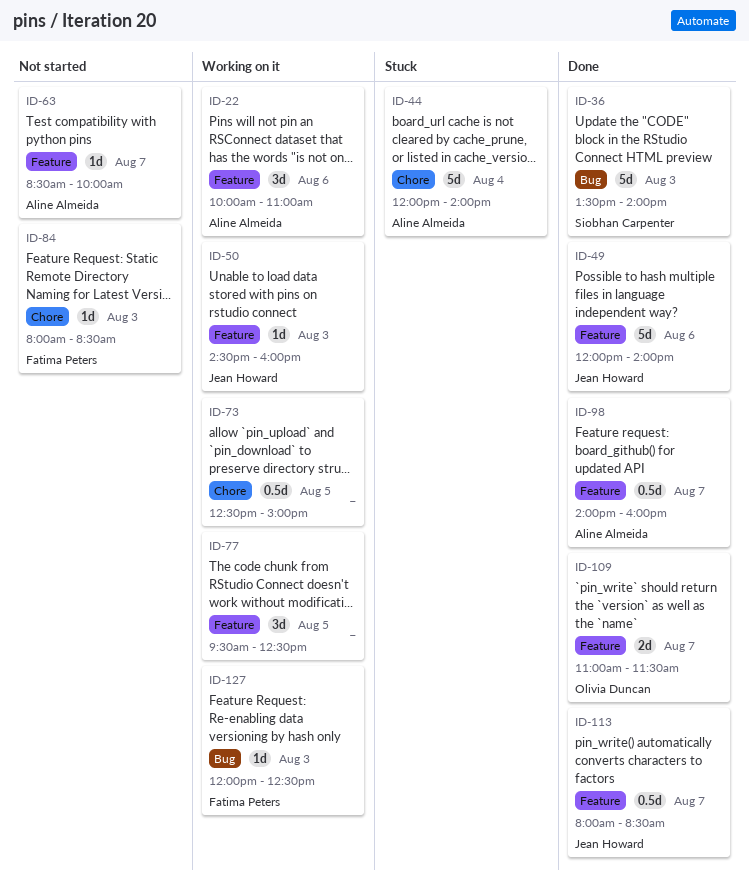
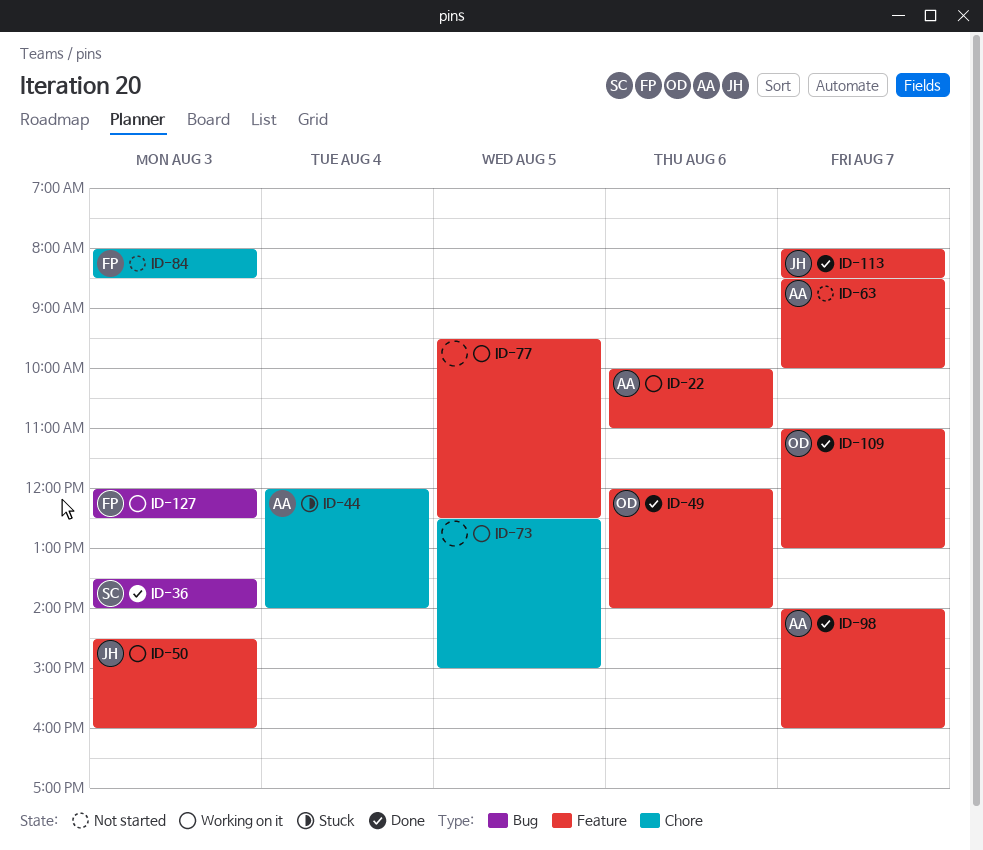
ID-49, owner: Jean Howard -> Olivia Duncan
ID-109, ends: 11:30 -> 13:00

